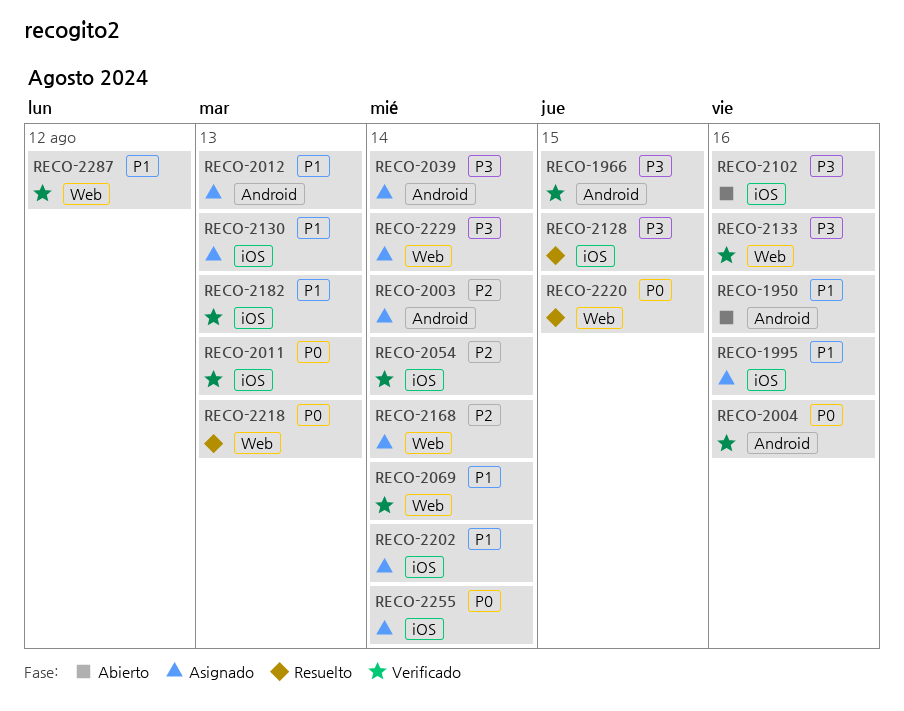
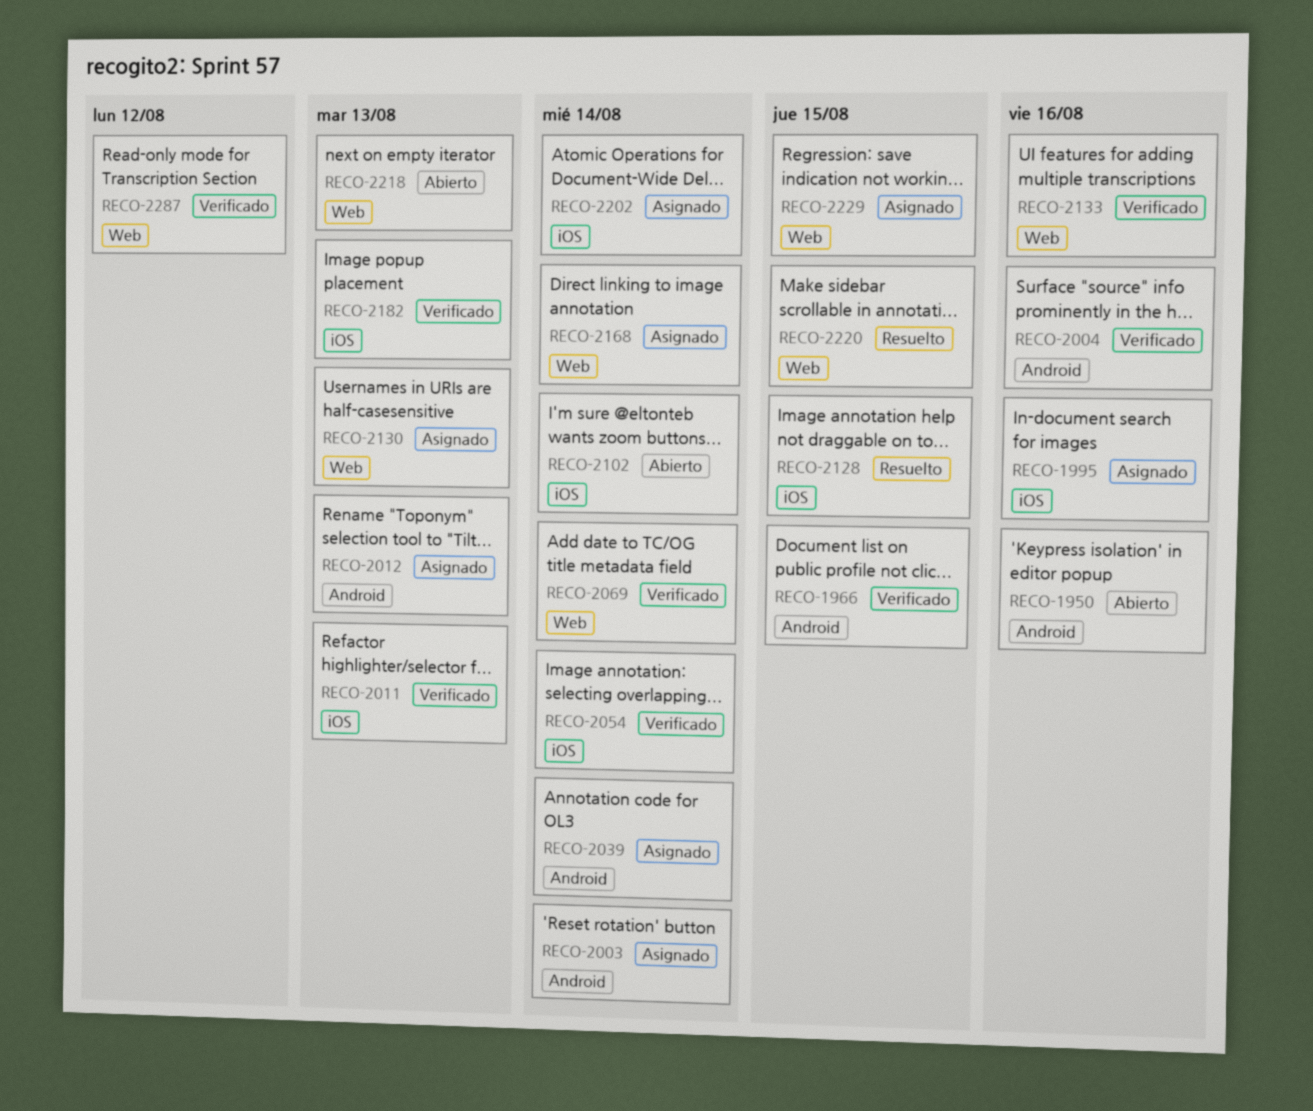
RECO-2102, due: Aug 16 -> Aug 14
RECO-2130, label: iOS -> Web
RECO-2218, status: Resuelto -> Abierto
RECO-2229, due: Aug 14 -> Aug 15
RECO-2255: present -> none

